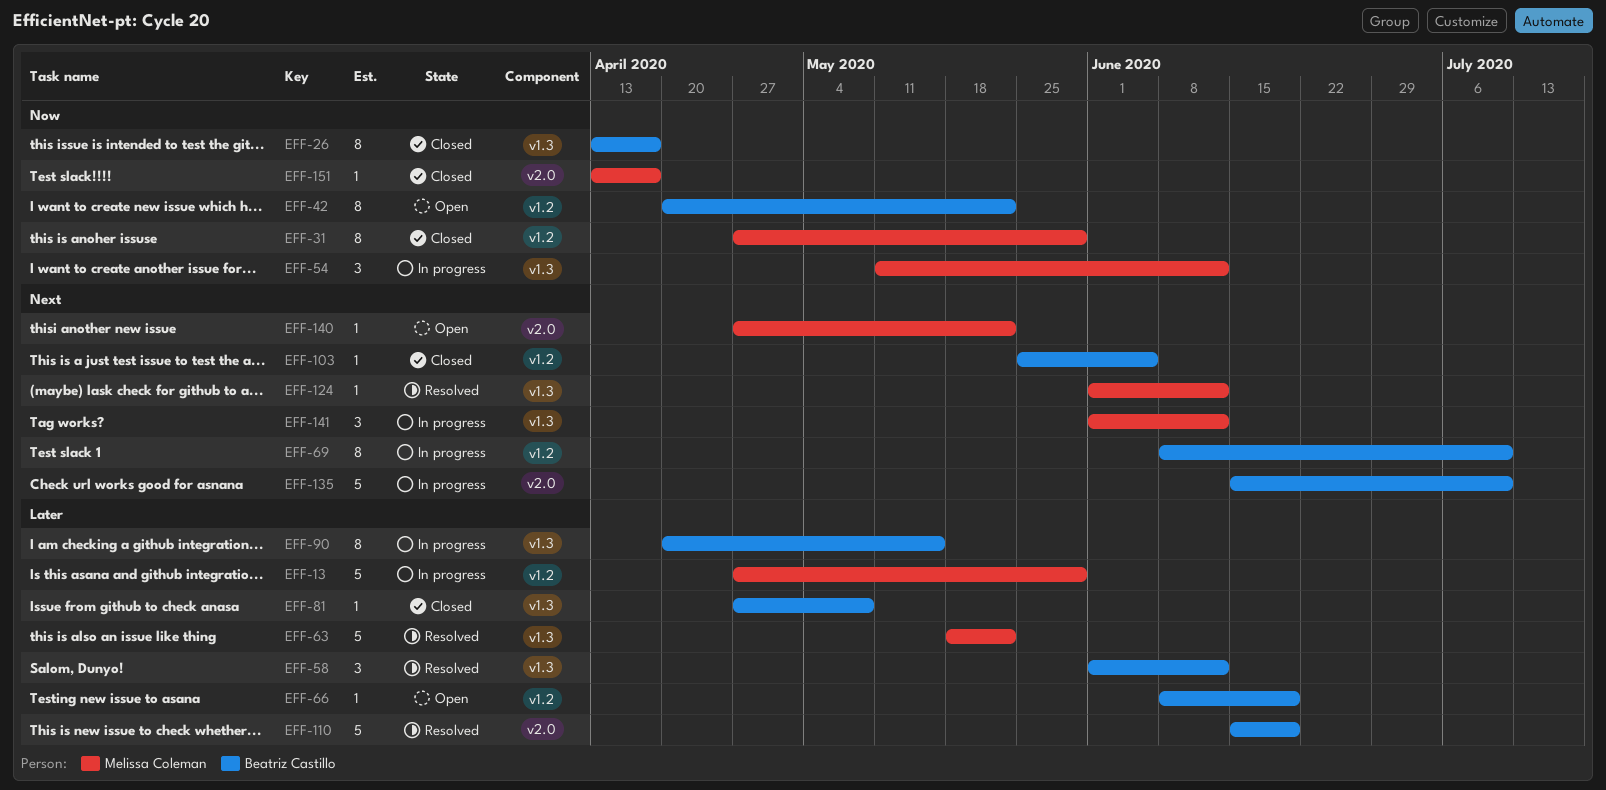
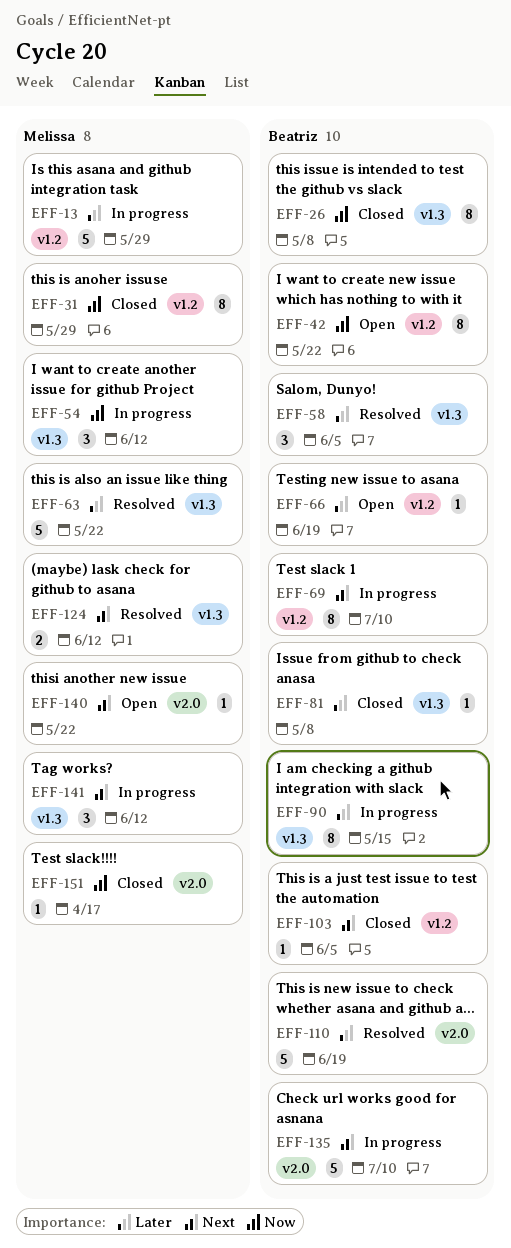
EFF-26, due: Apr 17 -> May 8
EFF-58, due: Jun 12 -> Jun 5
EFF-124, estimate: 1 -> 2

